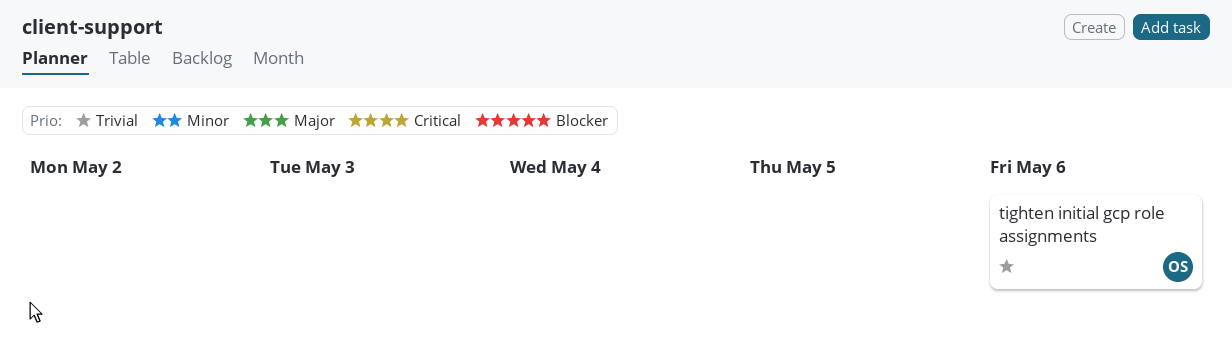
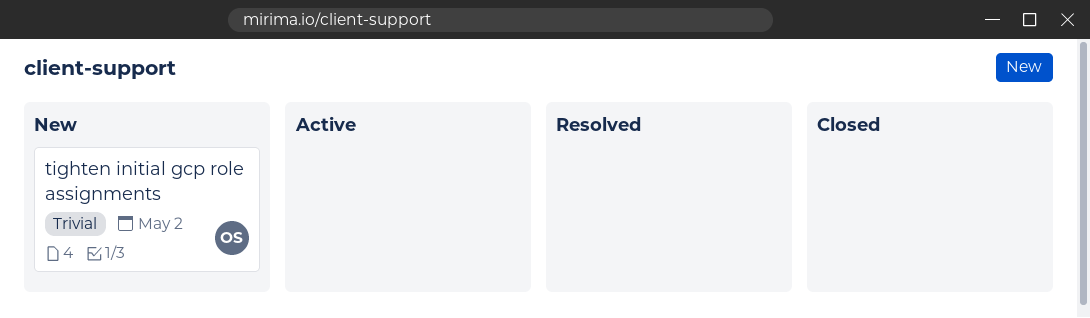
tighten initial gcp role assignments, due: May 6 -> May 2

